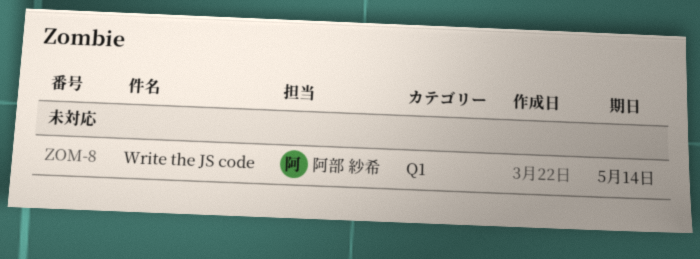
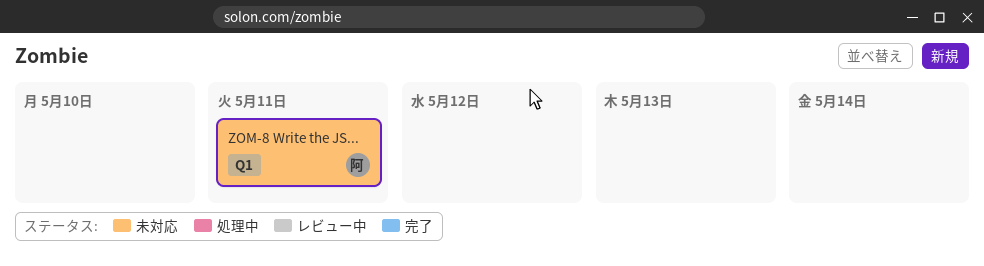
ZOM-8, due: May 14 -> May 11

